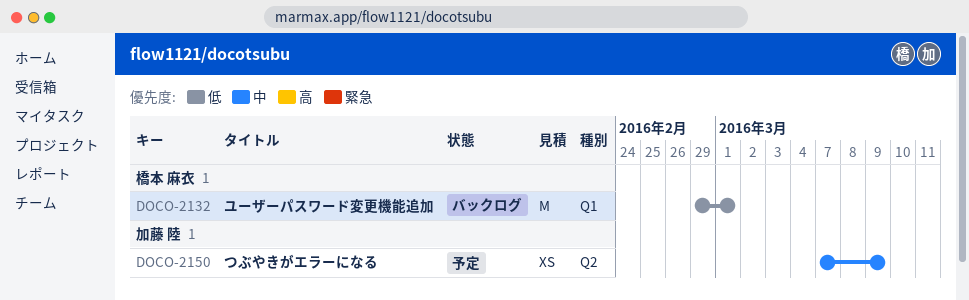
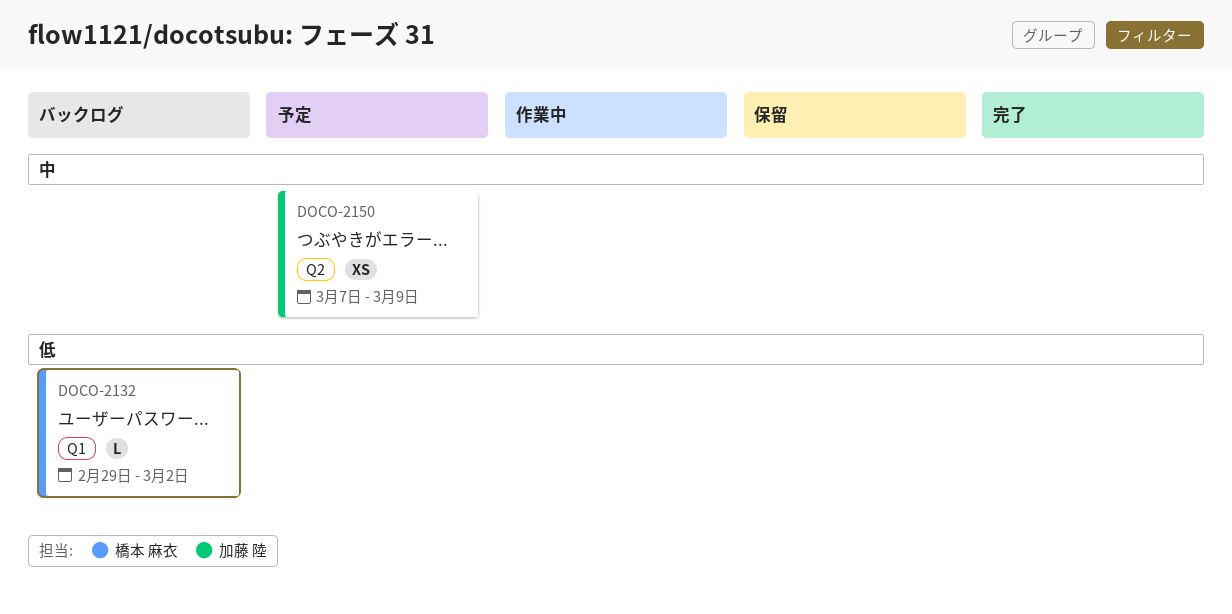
DOCO-2132, estimate: M -> L
DOCO-2132, due: Mar 1 -> Mar 2

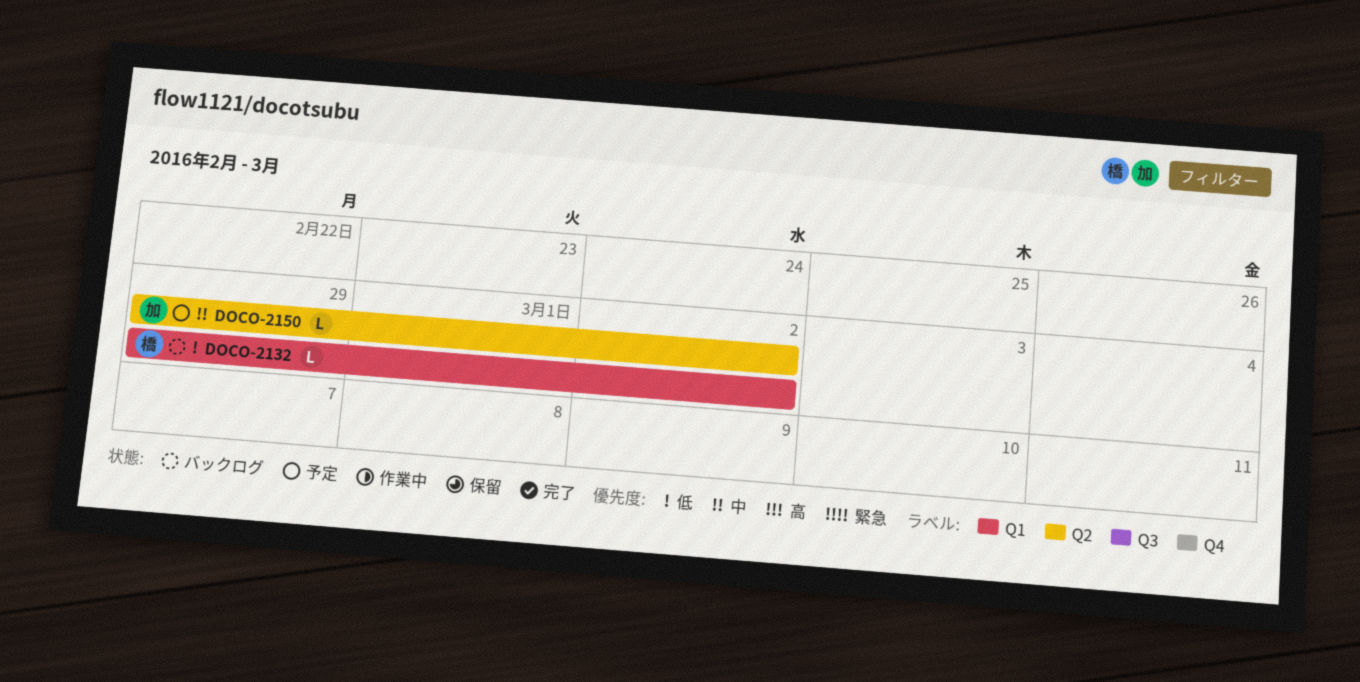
DOCO-2150, estimate: XS -> L
DOCO-2150, start: Mar 7 -> Feb 29
DOCO-2150, due: Mar 9 -> Mar 2

